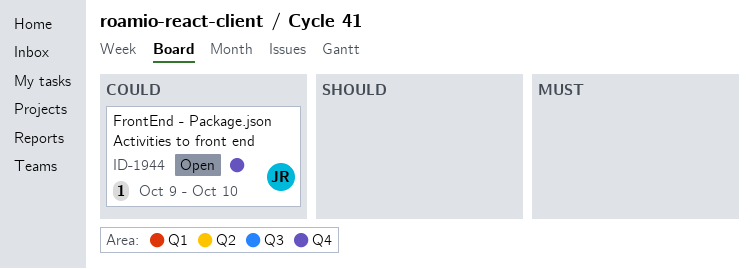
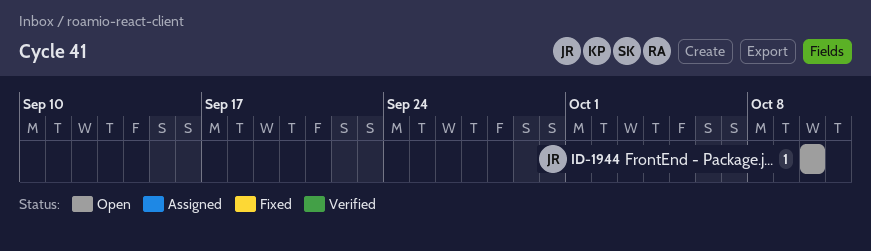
ID-1944, start: Oct 9 -> Oct 10

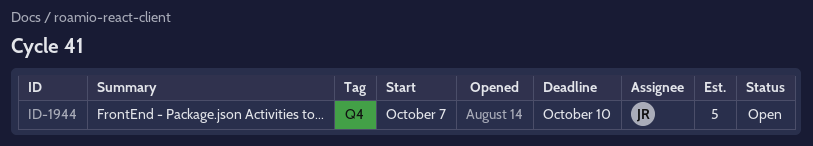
ID-1944, estimate: 1 -> 5
ID-1944, start: Oct 10 -> Oct 7

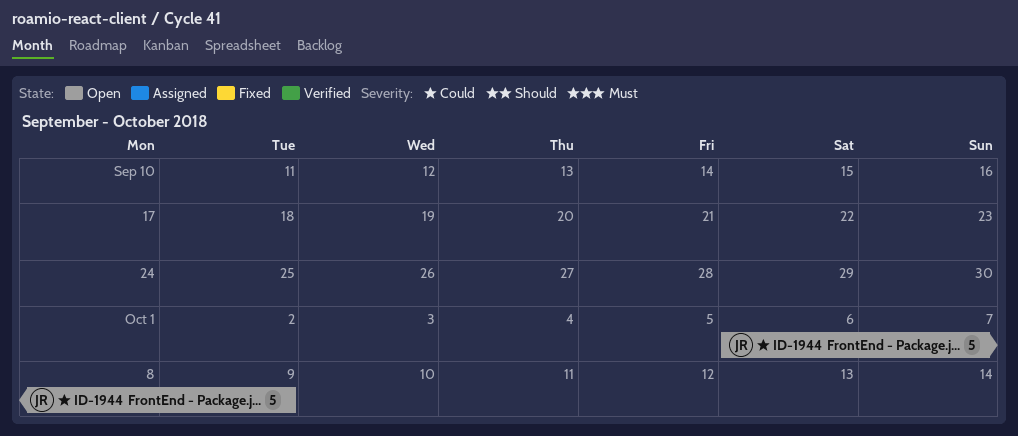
ID-1944, start: Oct 7 -> Oct 6
ID-1944, due: Oct 10 -> Oct 9

